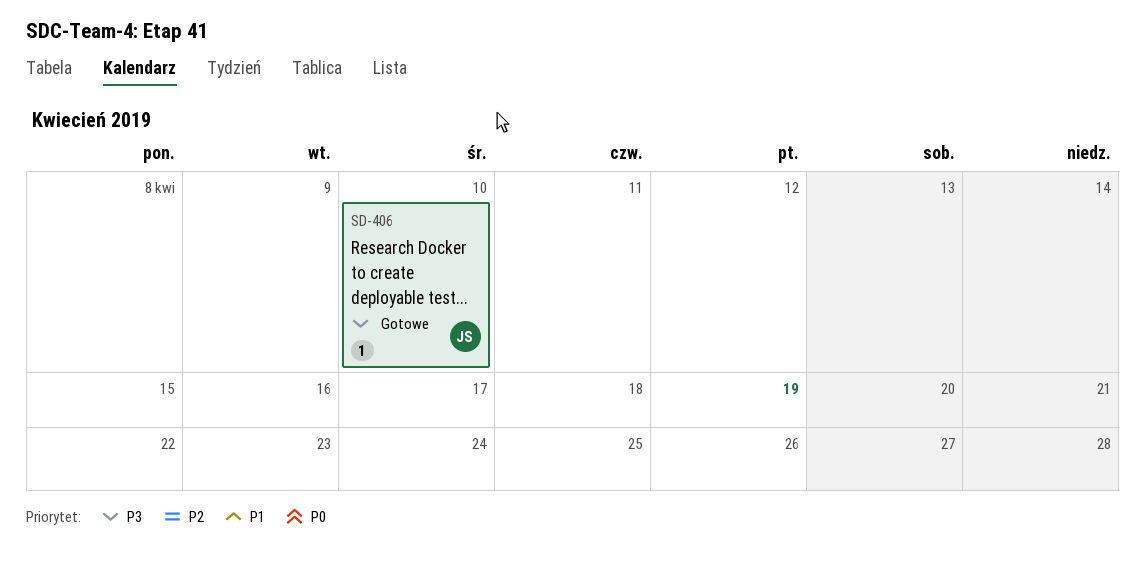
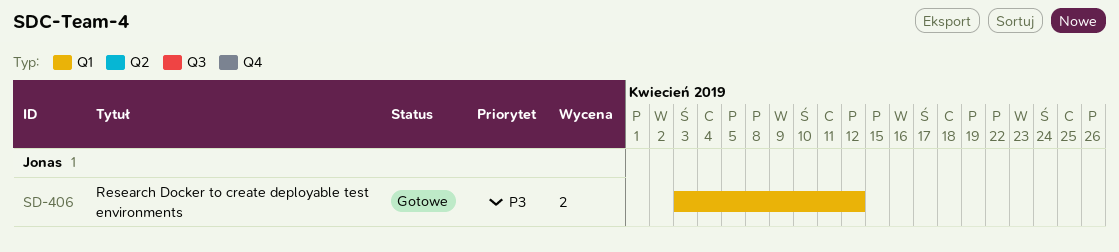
SD-406, estimate: 1 -> 2
SD-406, due: Apr 10 -> Apr 12

